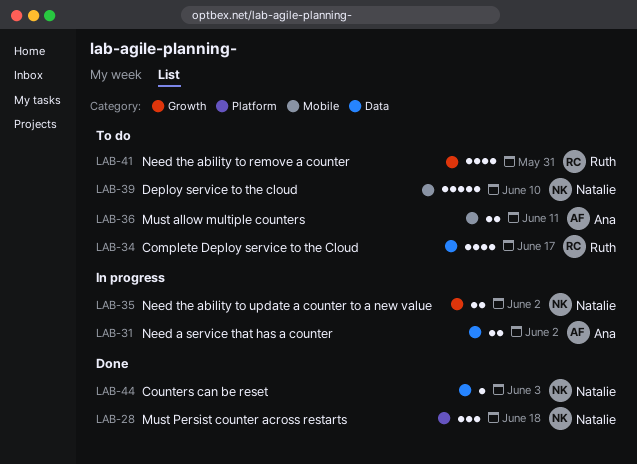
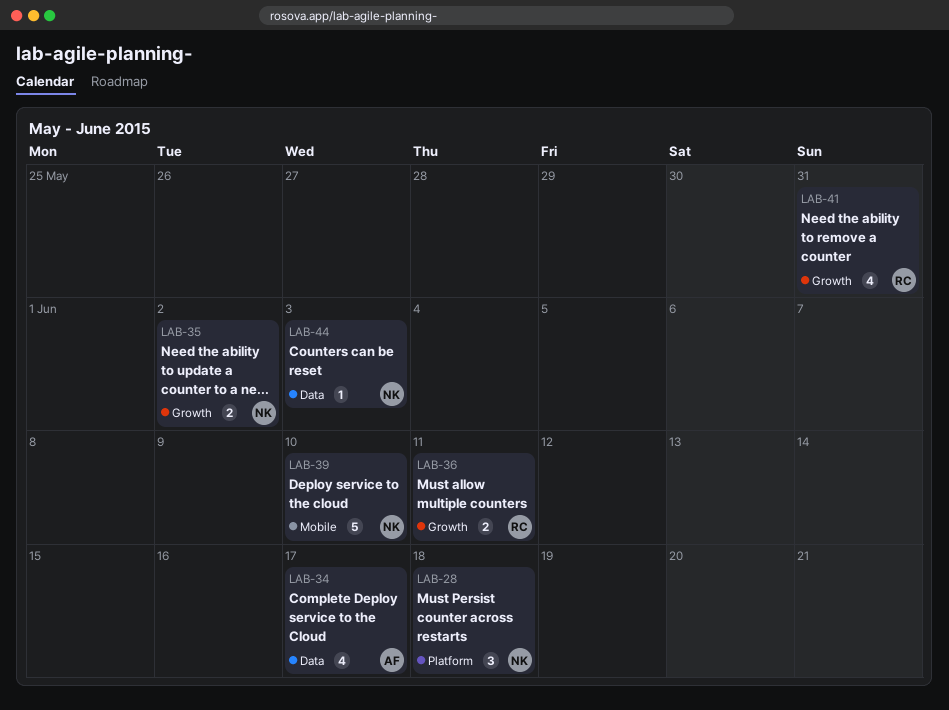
LAB-31: present -> none
LAB-34, owner: Ruth -> Ana
LAB-36, owner: Ana -> Ruth
LAB-36, label: Mobile -> Growth

